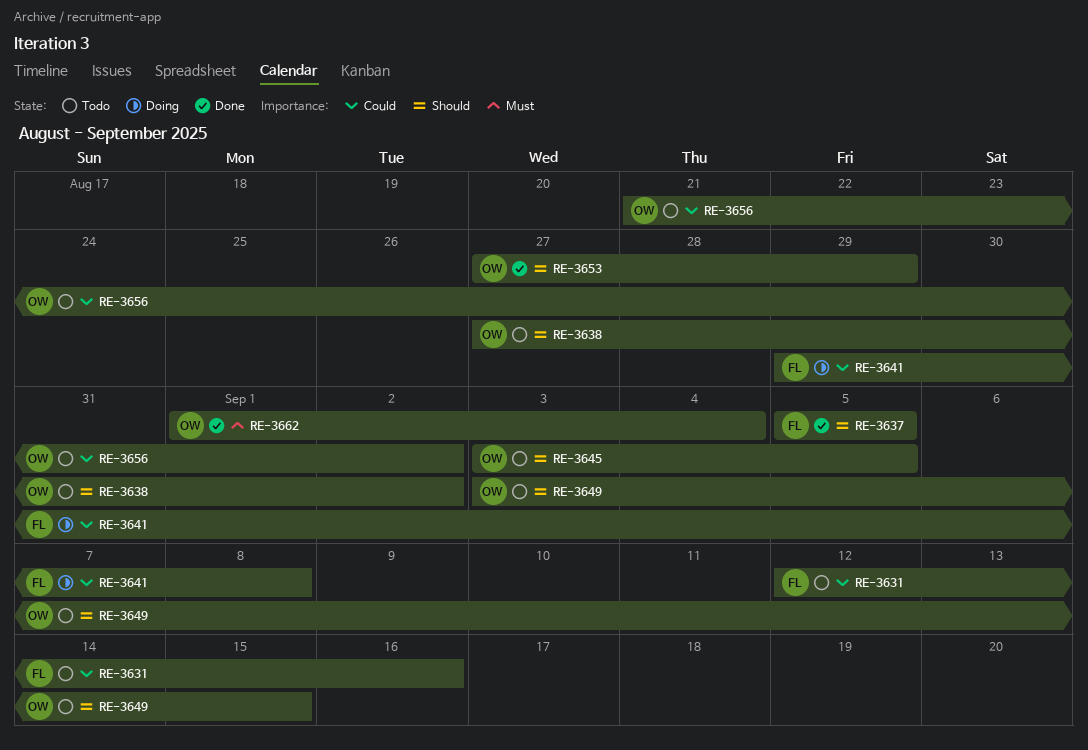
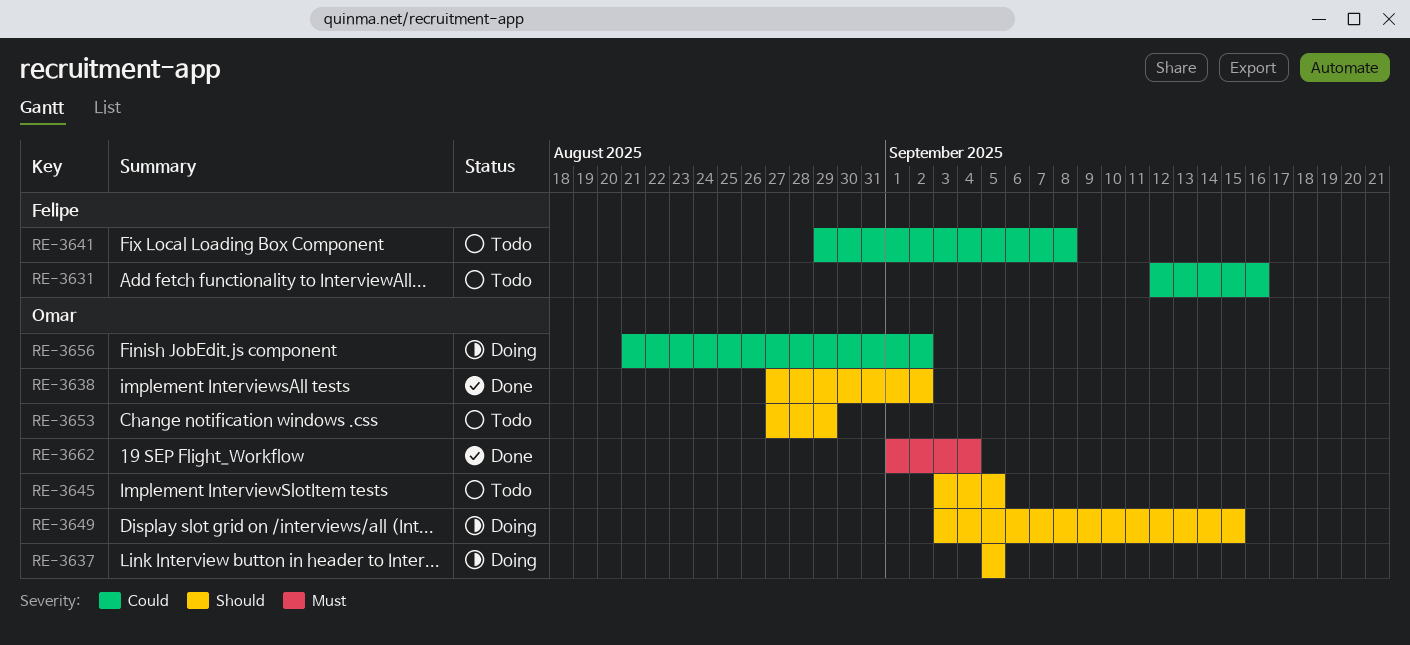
RE-3637, status: Done -> Doing
RE-3637, owner: Felipe -> Omar
RE-3638, status: Todo -> Done
RE-3641, status: Doing -> Todo
RE-3649, status: Todo -> Doing
RE-3653, status: Done -> Todo
RE-3656, status: Todo -> Doing

